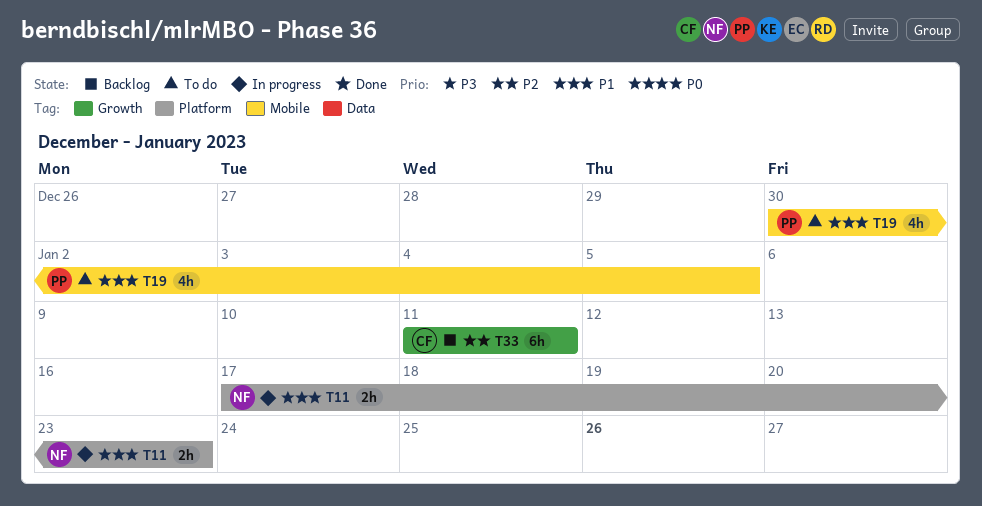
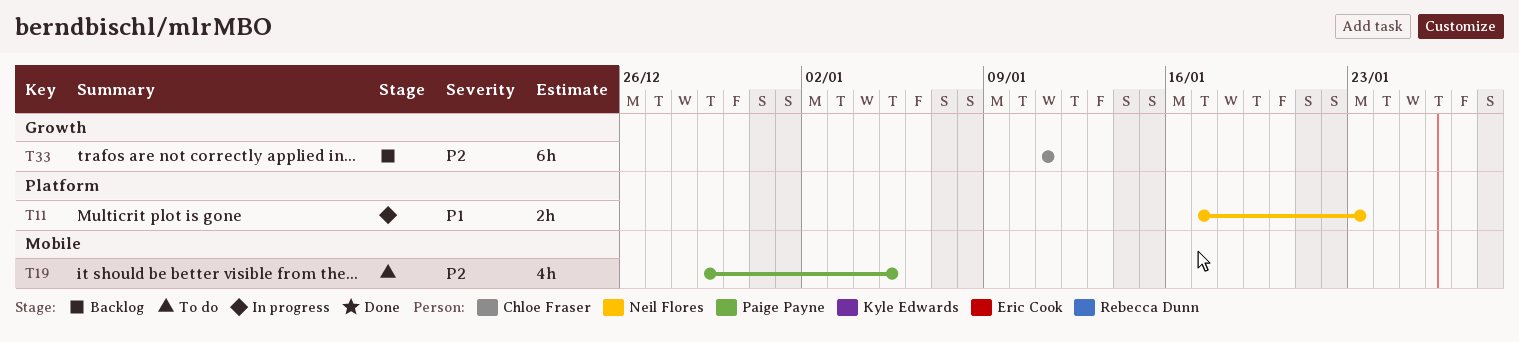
T19, priority: P1 -> P2
T19, start: Dec 30 -> Dec 29

